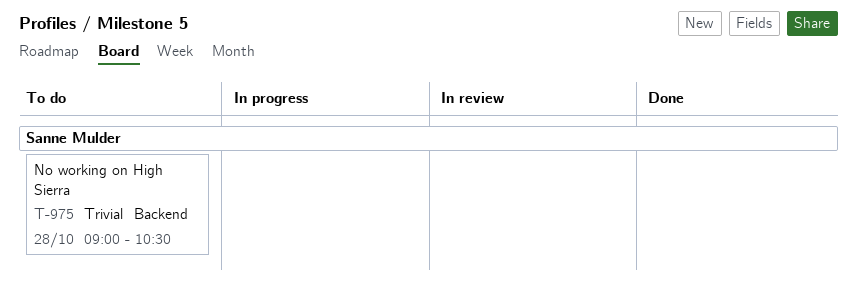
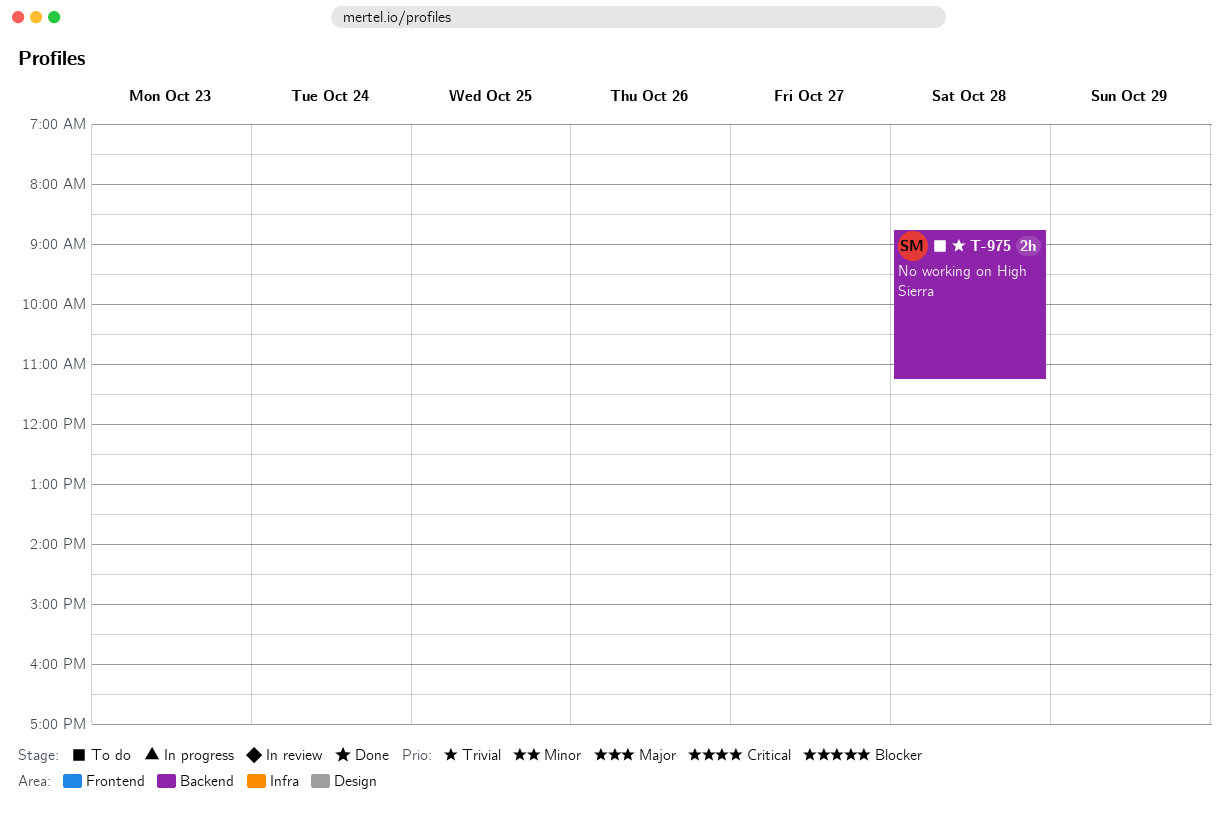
T-975, begins: 09:00 -> 08:45
T-975, ends: 10:30 -> 11:15

